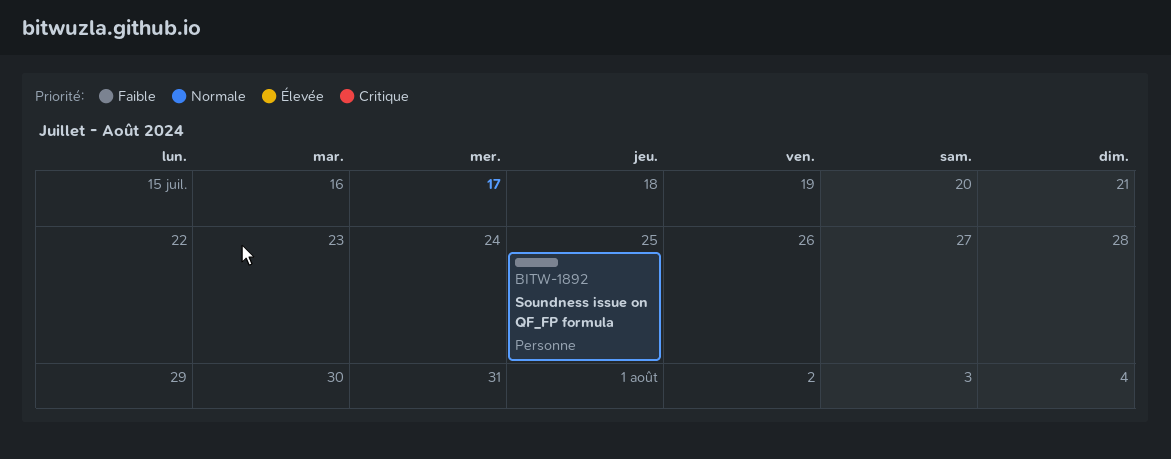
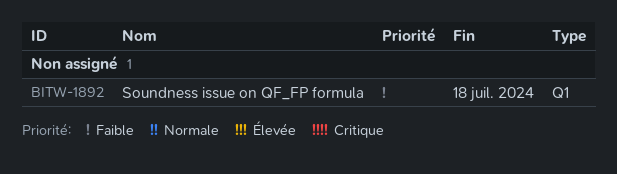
BITW-1892, due: Jul 25 -> Jul 18

